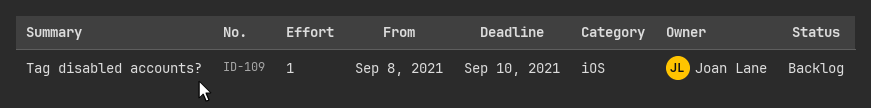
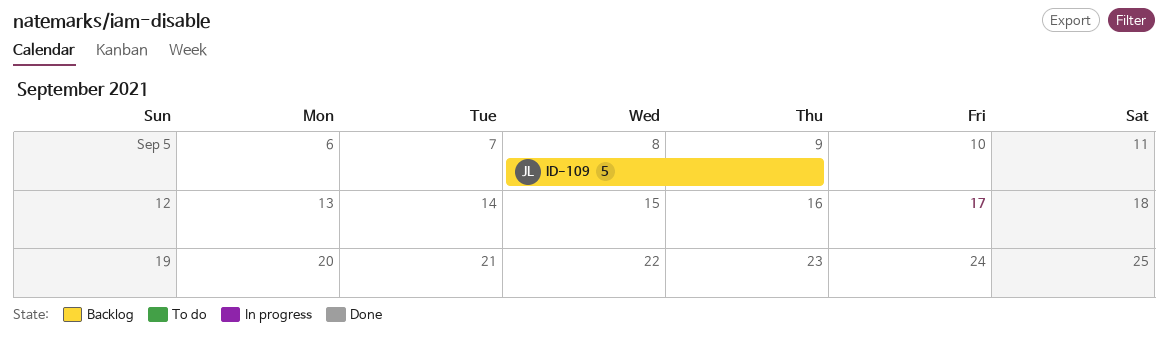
ID-109, estimate: 1 -> 5
ID-109, due: Sep 10 -> Sep 9

